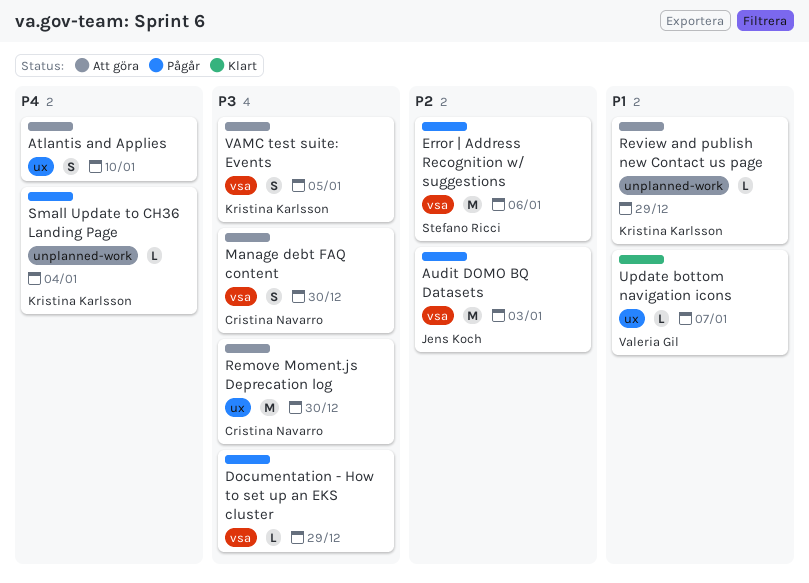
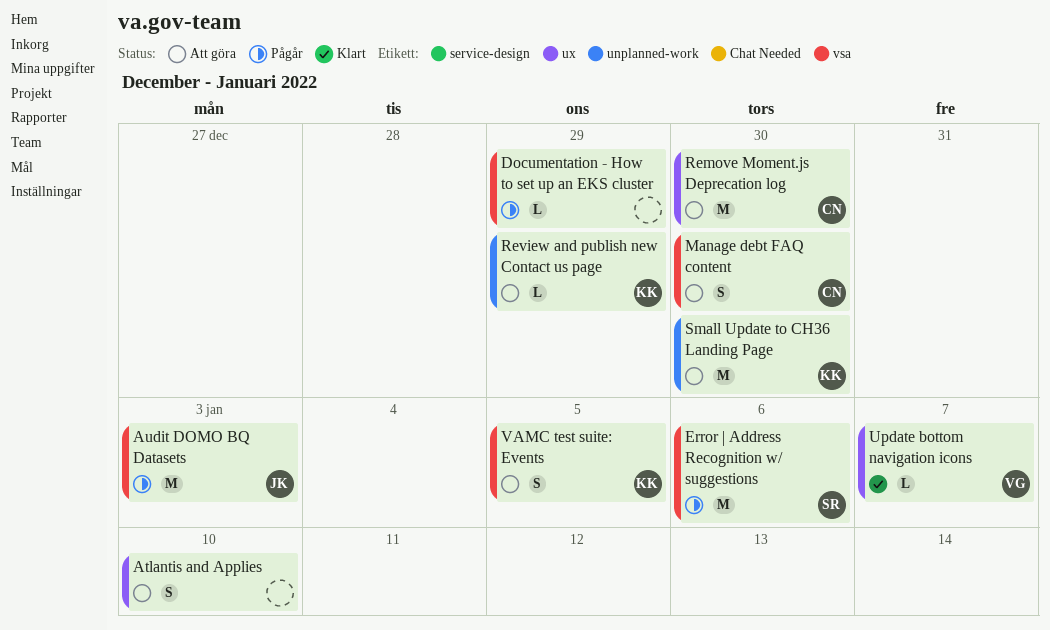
Small Update to CH36 Landing Page, status: Pågår -> Att göra
Small Update to CH36 Landing Page, estimate: L -> M
Small Update to CH36 Landing Page, due: Jan 4 -> Dec 30

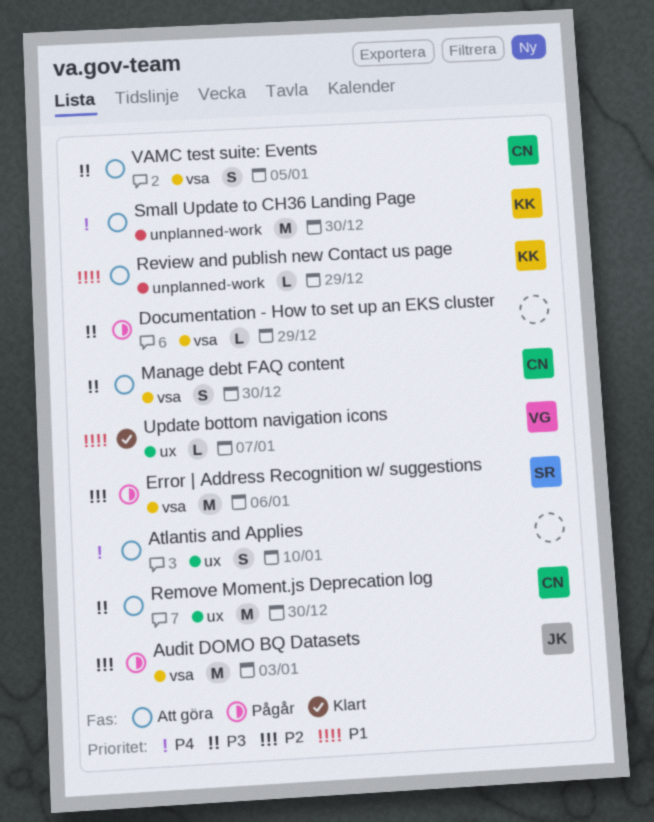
VAMC test suite: Events, owner: KK -> CN

